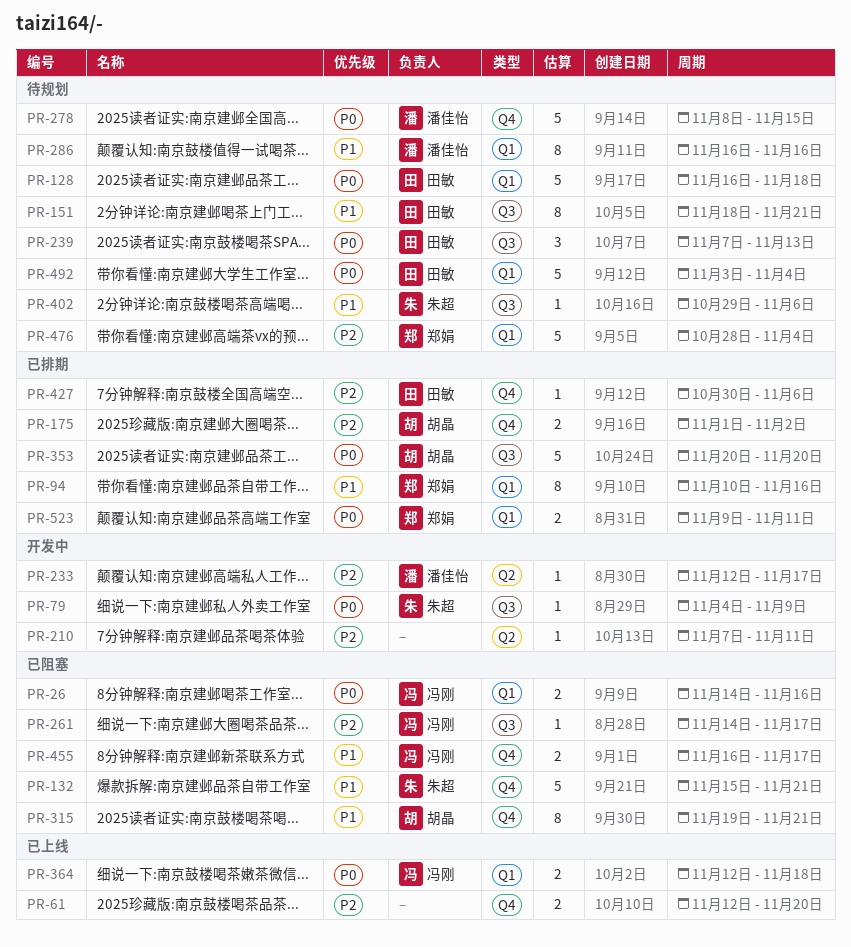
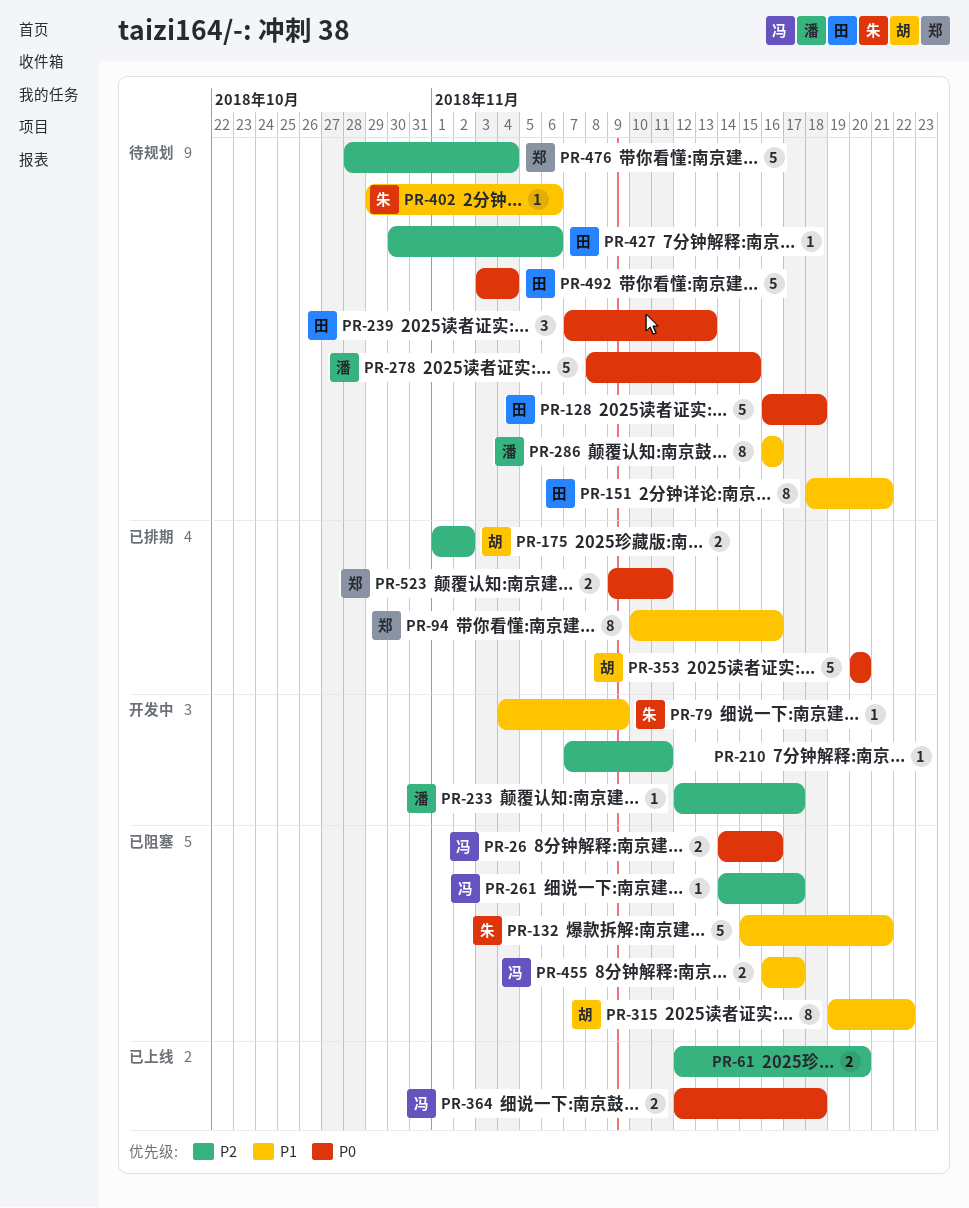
PR-79, priority: P0 -> P1
PR-315, due: Nov 21 -> Nov 22
PR-427, status: 已排期 -> 待规划

